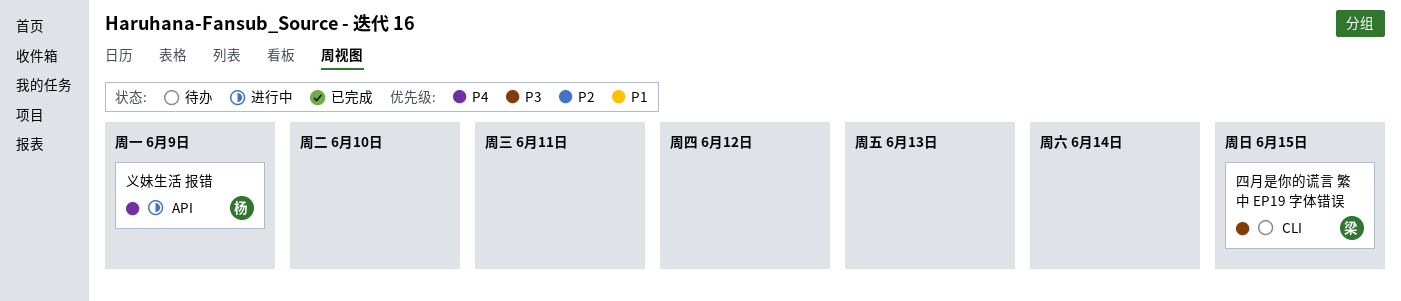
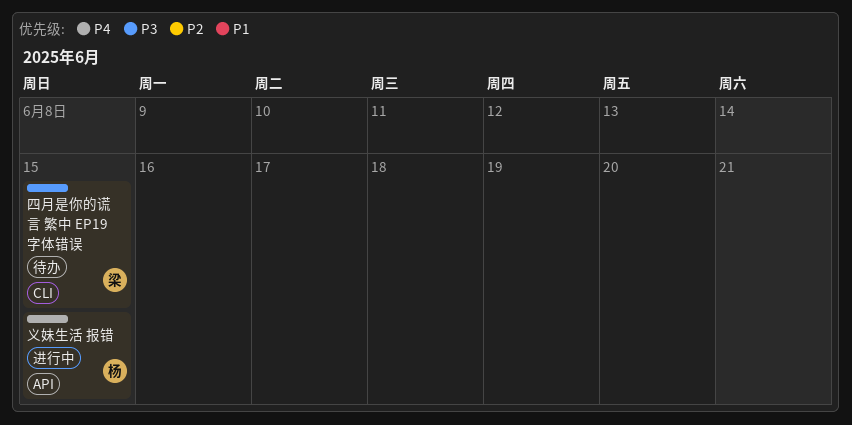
义妹生活 报错, due: Jun 9 -> Jun 15

